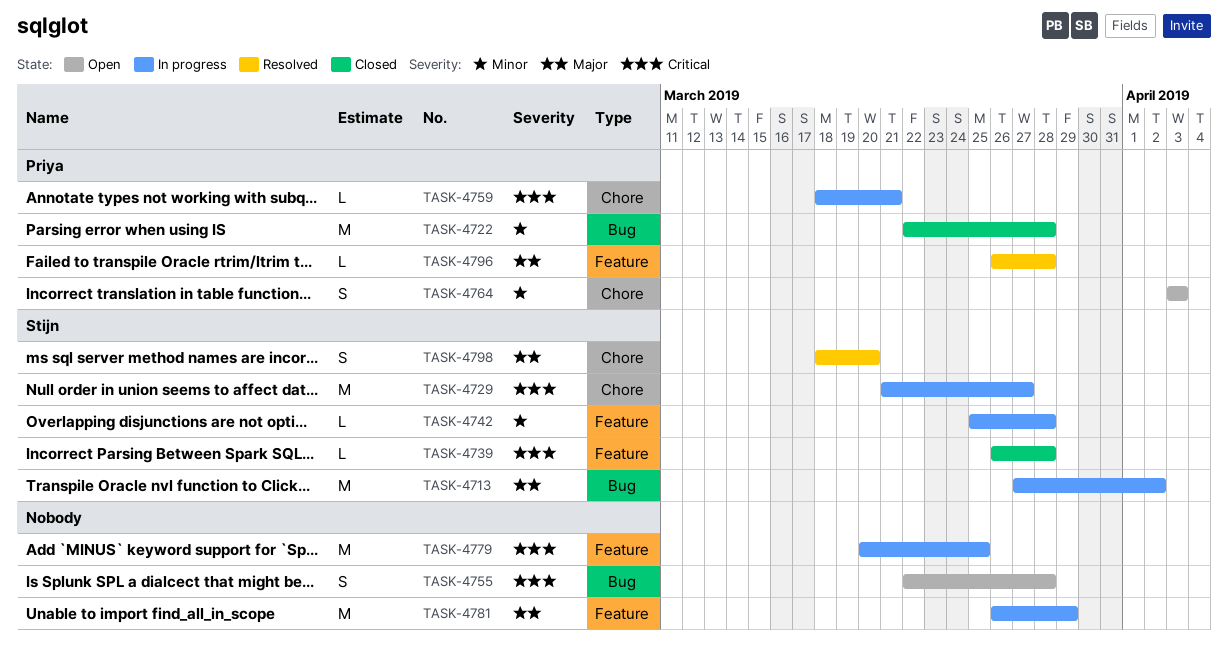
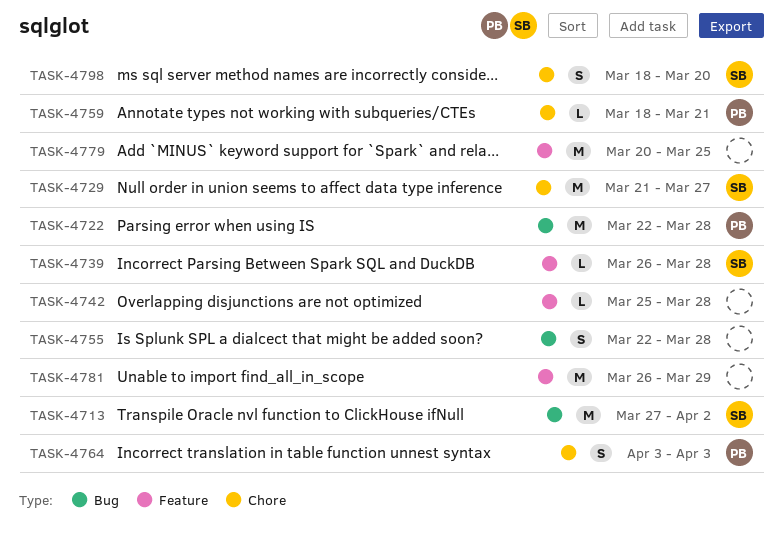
TASK-4742, owner: Stijn -> none
TASK-4796: present -> none

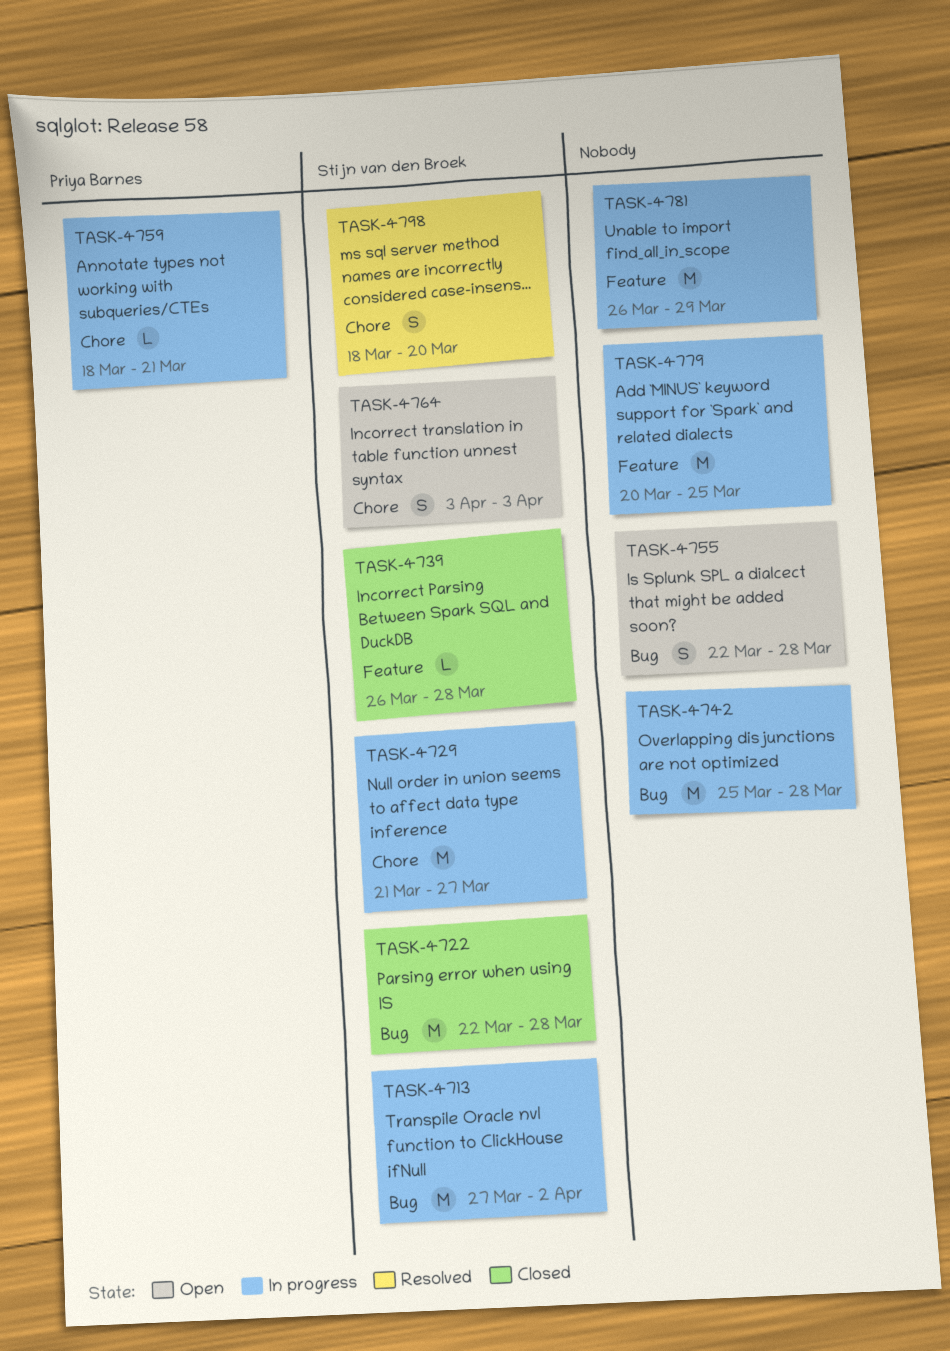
TASK-4722, owner: Priya Barnes -> Stijn van den Broek
TASK-4742, label: Feature -> Bug
TASK-4742, estimate: L -> M
TASK-4764, owner: Priya Barnes -> Stijn van den Broek

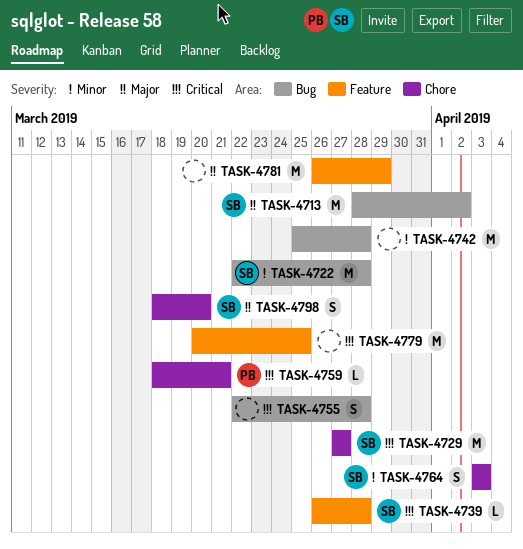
TASK-4713, start: Mar 27 -> Mar 28
TASK-4729, start: Mar 21 -> Mar 27

